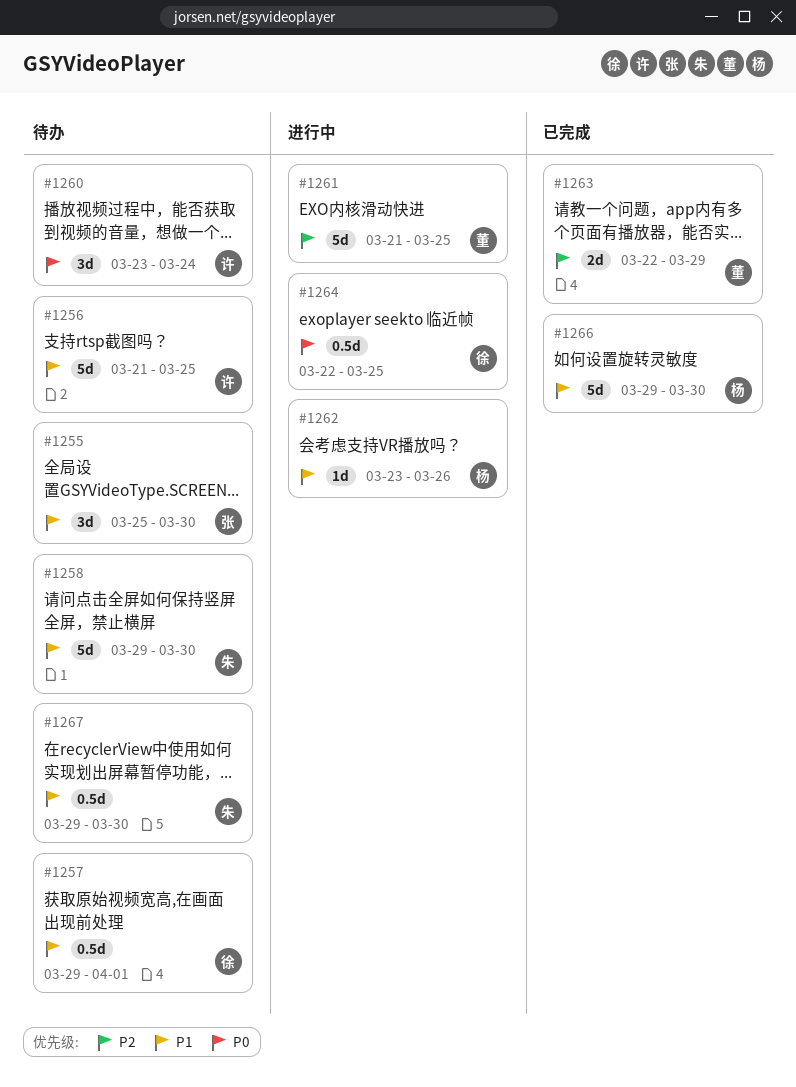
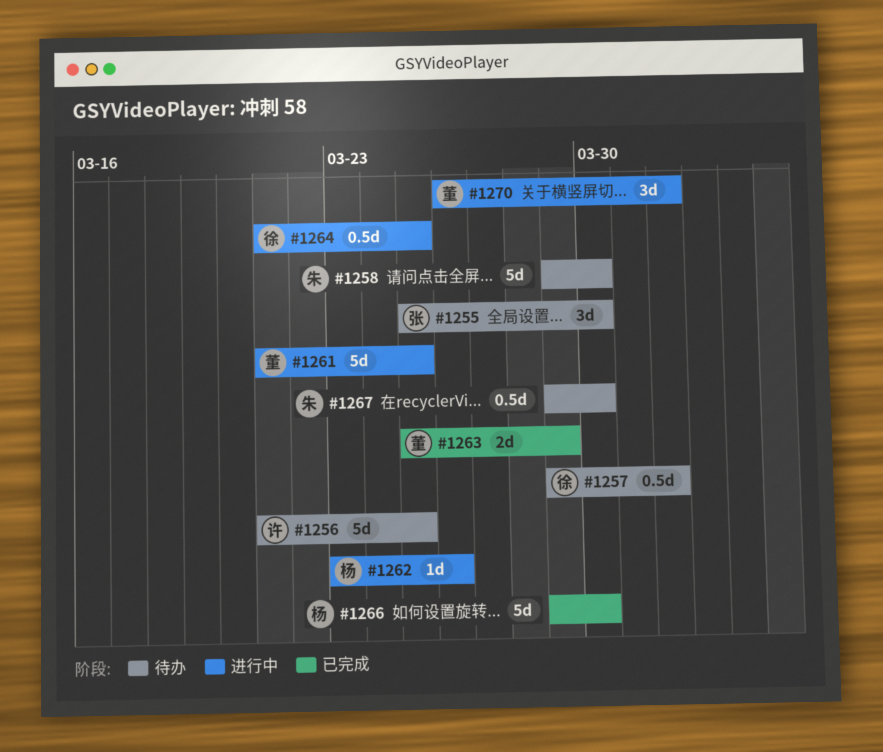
#1260: present -> none
#1263, start: Mar 22 -> Mar 25
#1264, start: Mar 22 -> Mar 21
#1270: none -> present

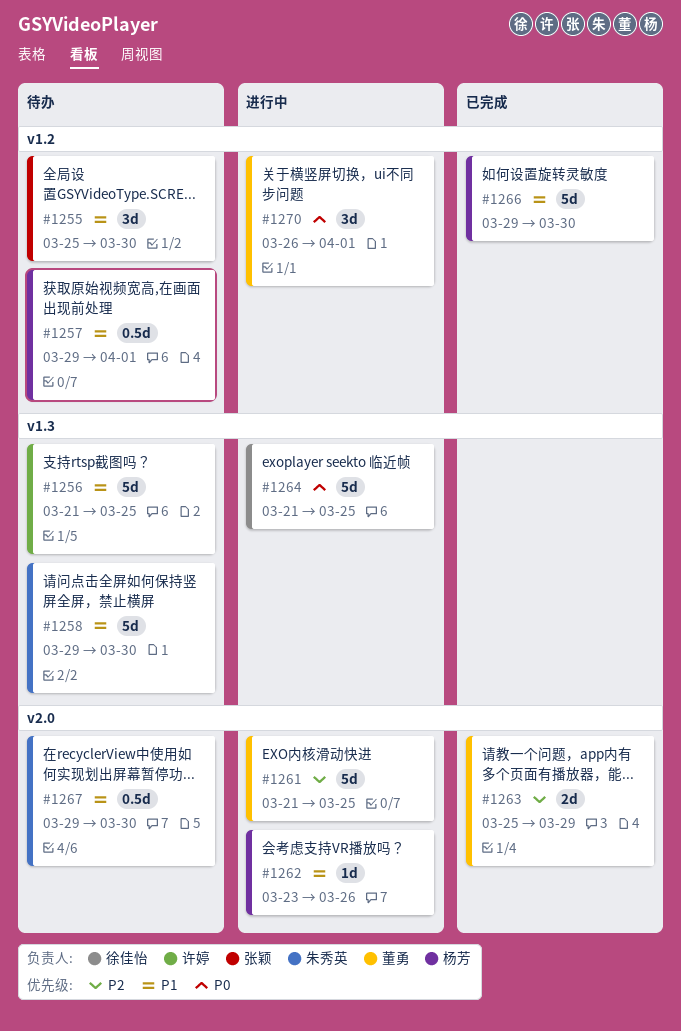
#1257, owner: 徐佳怡 -> 杨芳
#1264, estimate: 0.5d -> 5d

